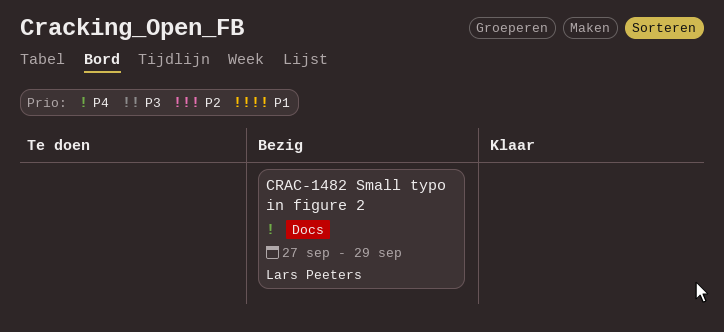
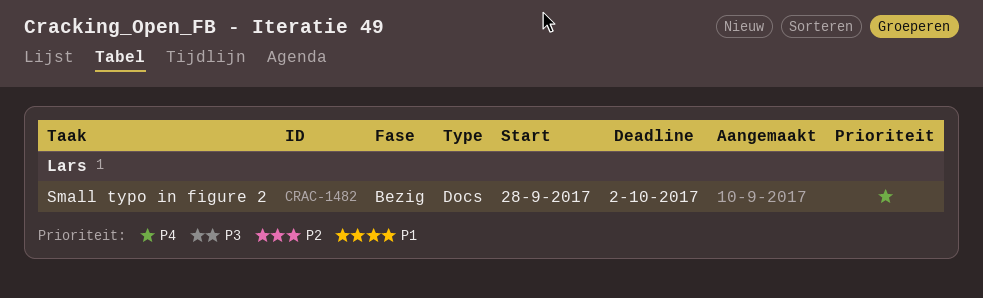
CRAC-1482, start: Sep 27 -> Sep 28
CRAC-1482, due: Sep 29 -> Oct 2

